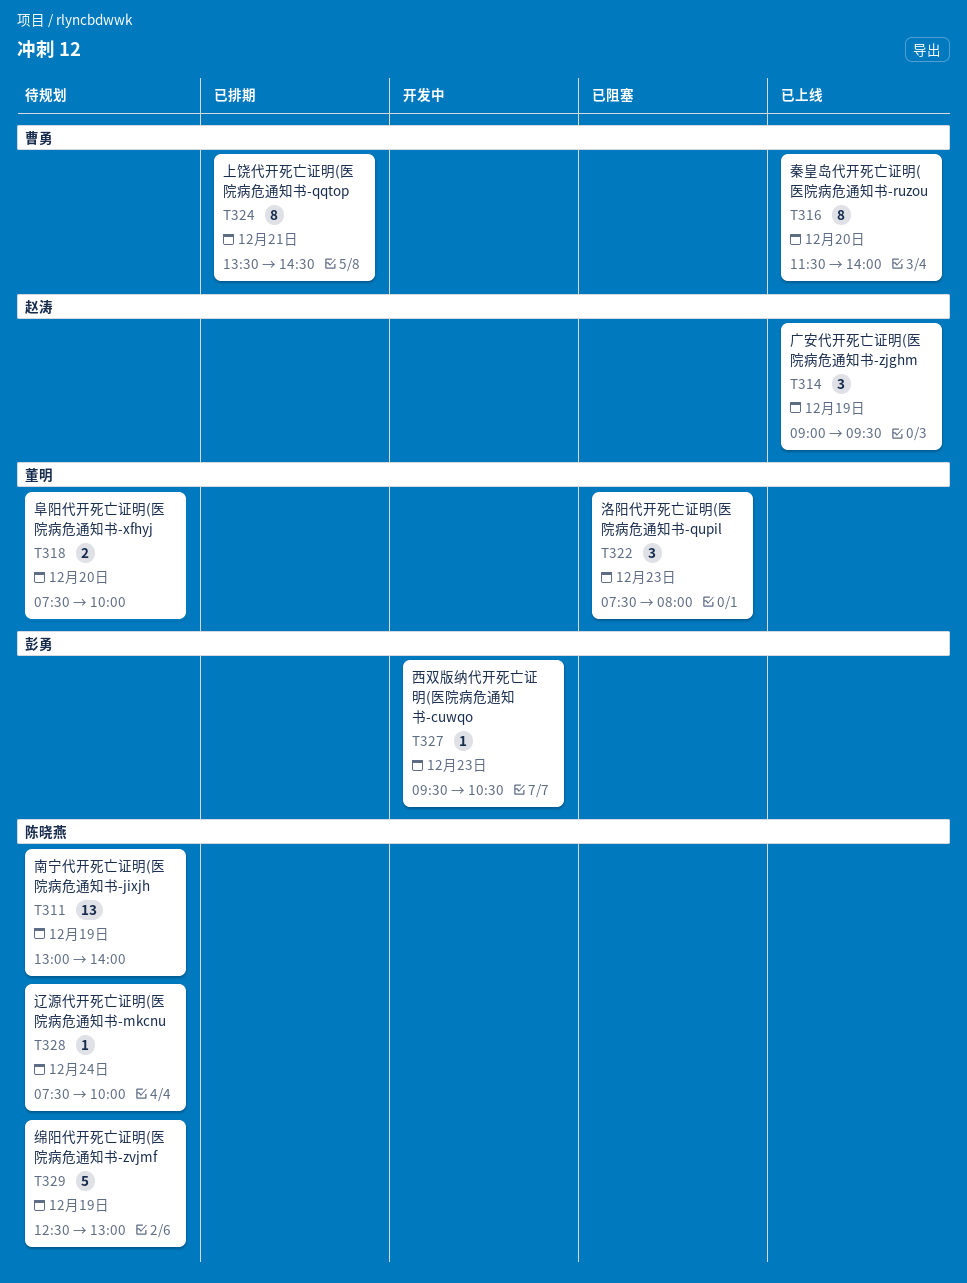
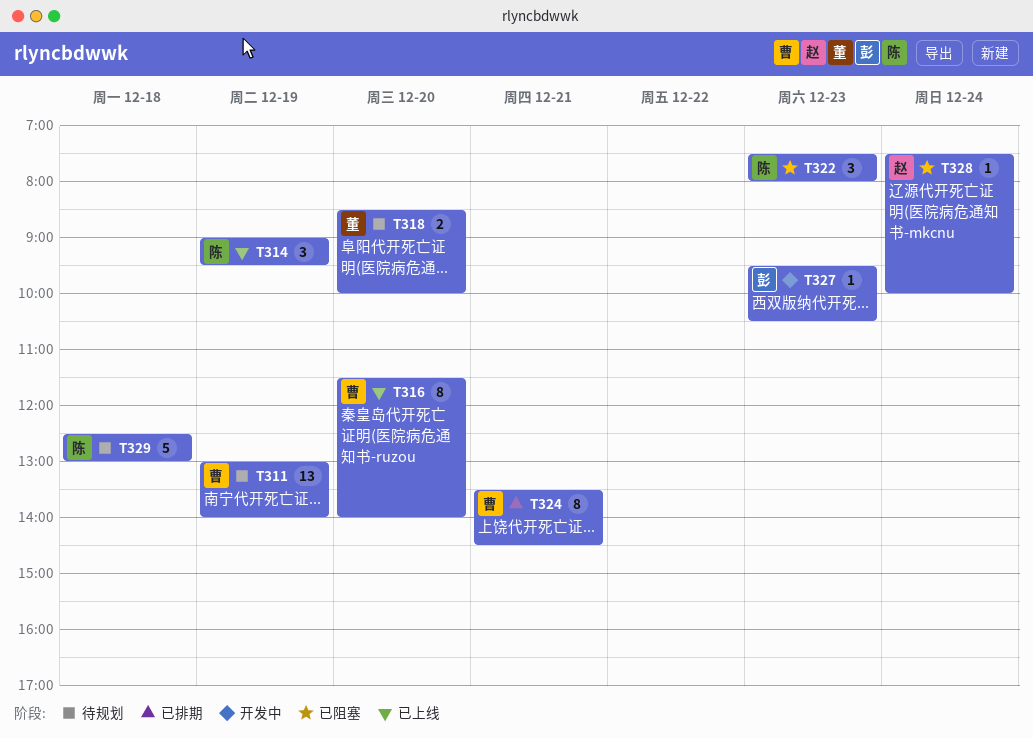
T311, owner: 陈晓燕 -> 曹勇
T314, owner: 赵涛 -> 陈晓燕
T318, begins: 07:30 -> 08:30
T322, owner: 董明 -> 陈晓燕
T328, status: 待规划 -> 已阻塞
T328, owner: 陈晓燕 -> 赵涛
T329, day: Dec 19 -> Dec 18

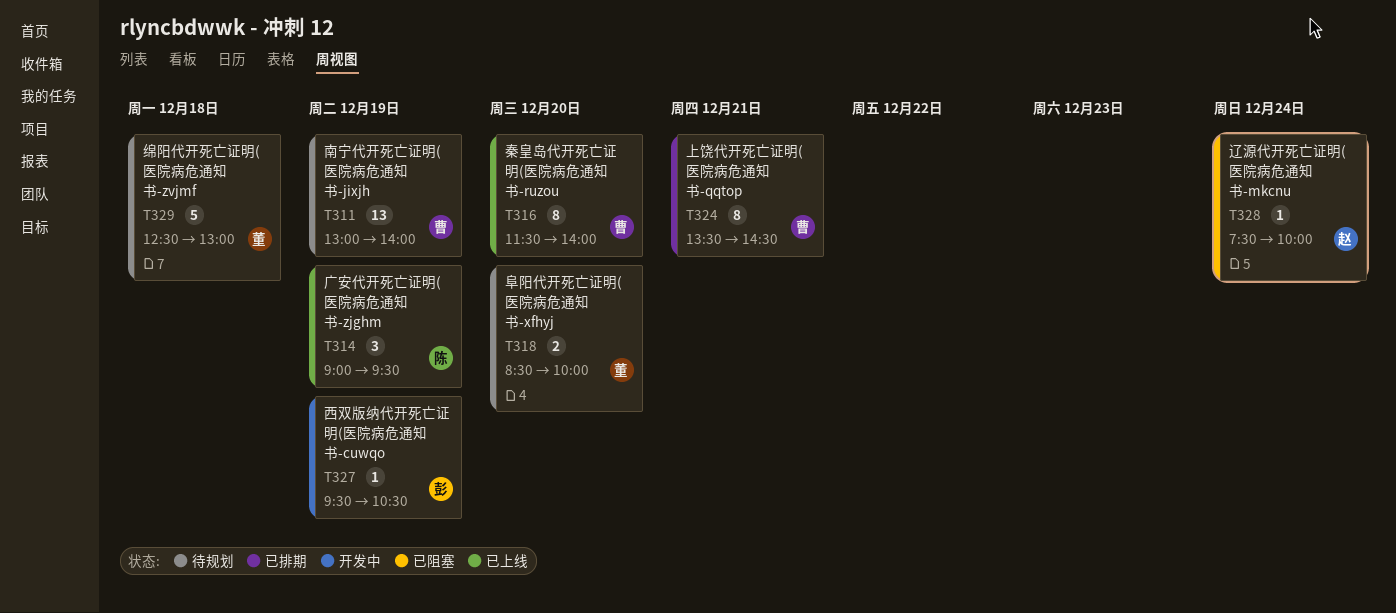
T322: present -> none
T327, day: Dec 23 -> Dec 19
T329, owner: 陈 -> 董

